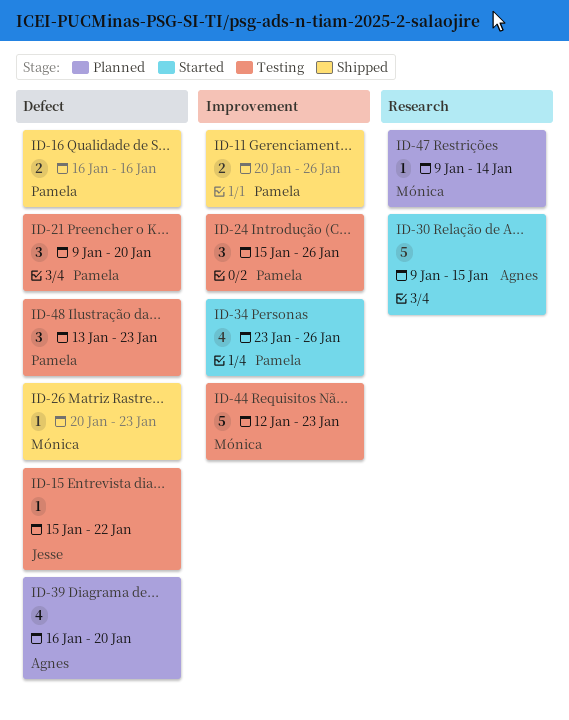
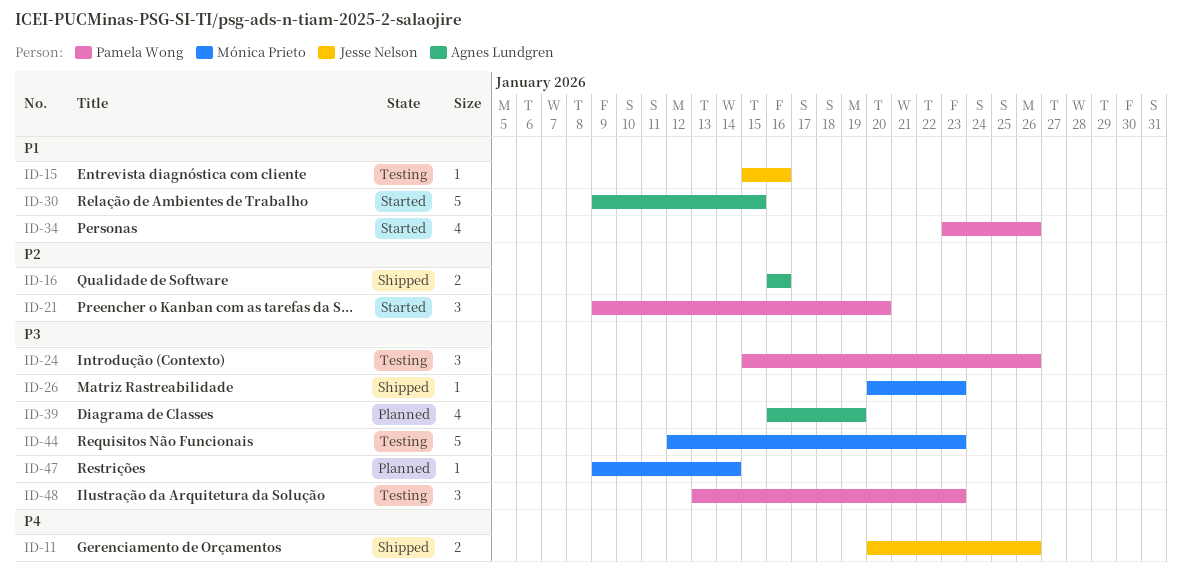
ID-11, owner: Pamela Wong -> Jesse Nelson
ID-15, due: Jan 22 -> Jan 16
ID-16, owner: Pamela Wong -> Agnes Lundgren
ID-21, status: Testing -> Started
ID-39, due: Jan 20 -> Jan 19

